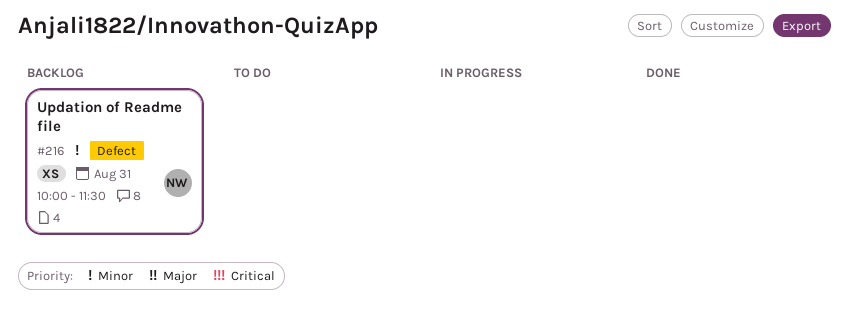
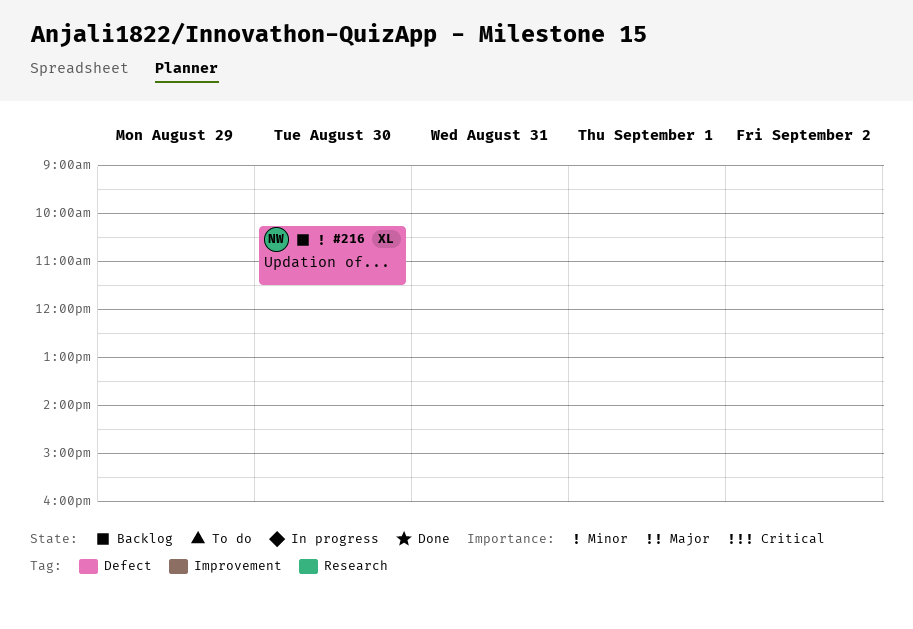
#216, estimate: XS -> XL
#216, day: Aug 31 -> Aug 30
#216, begins: 10:00 -> 10:15

